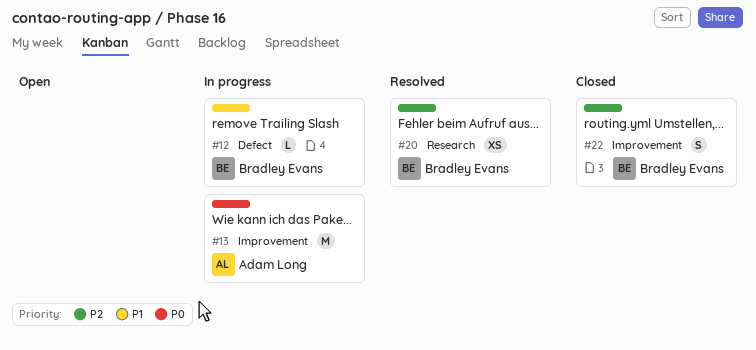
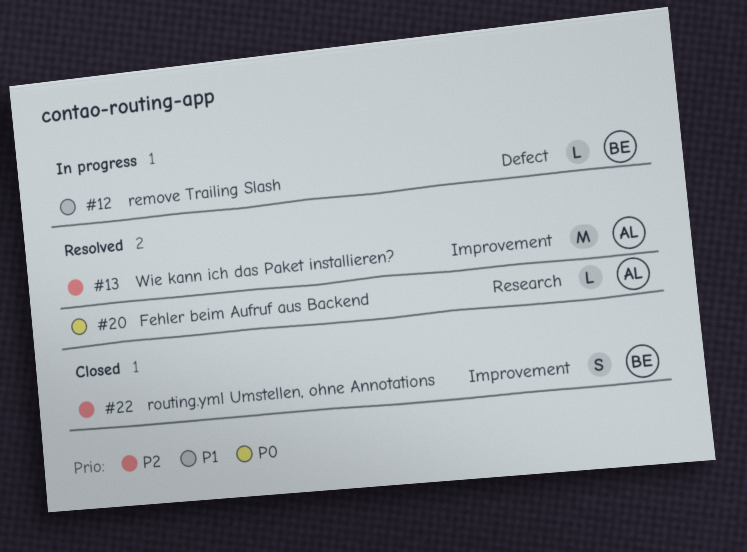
#13, status: In progress -> Resolved
#13, priority: P0 -> P2
#20, owner: Bradley Evans -> Adam Long
#20, priority: P2 -> P0
#20, estimate: XS -> L

